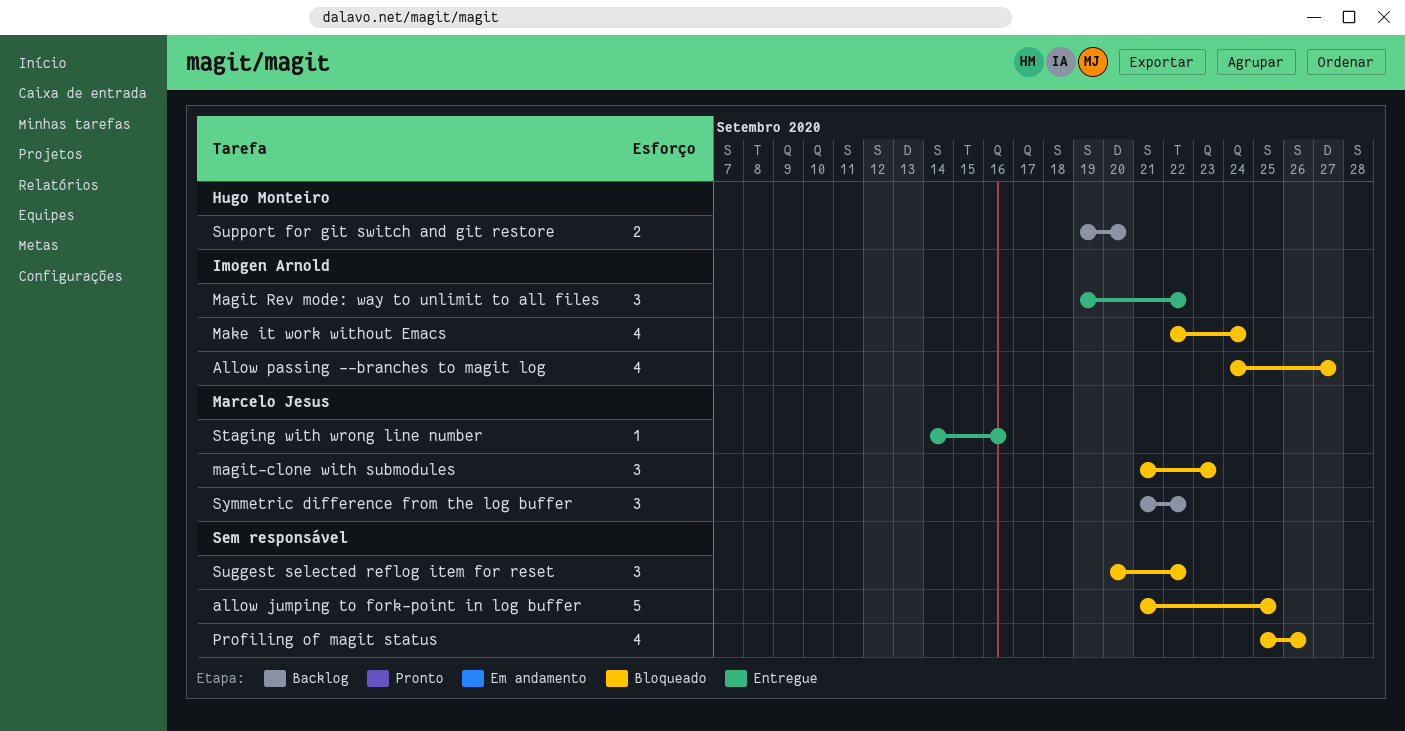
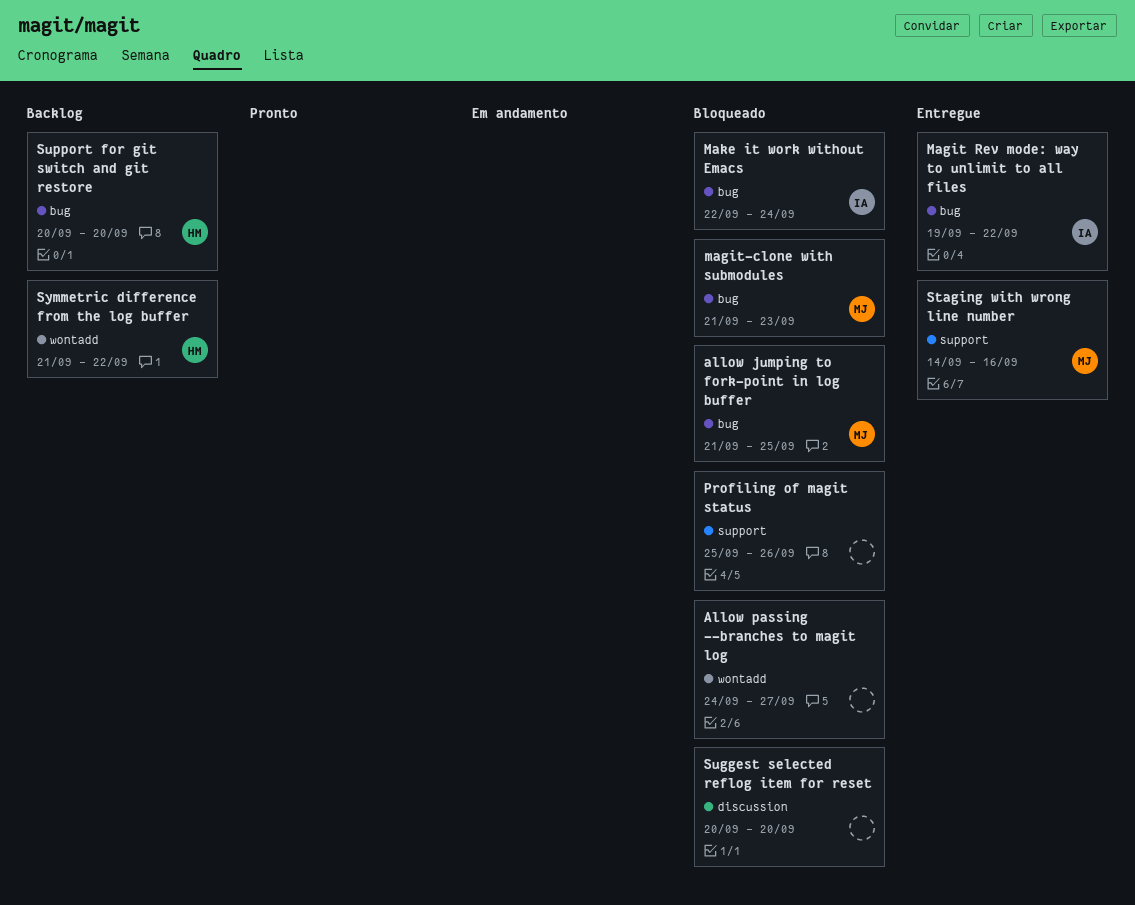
allow jumping to fork-point in log buffer, owner: none -> Marcelo Jesus
Allow passing --branches to magit log, owner: Imogen Arnold -> none
Suggest selected reflog item for reset, due: Sep 22 -> Sep 20
Support for git switch and git restore, start: Sep 19 -> Sep 20
Symmetric difference from the log buffer, owner: Marcelo Jesus -> Hugo Monteiro

